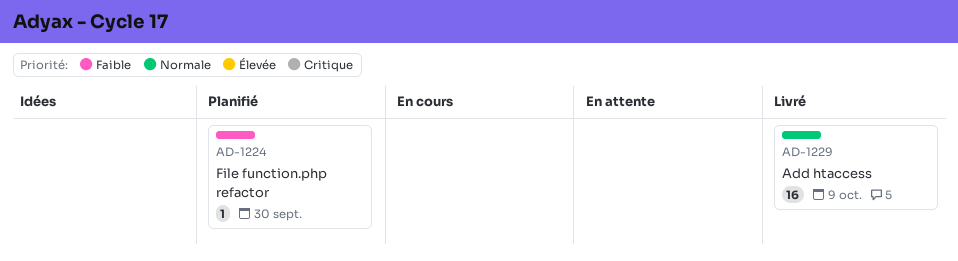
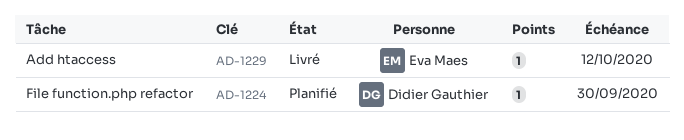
AD-1229, estimate: 16 -> 1
AD-1229, due: Oct 9 -> Oct 12

